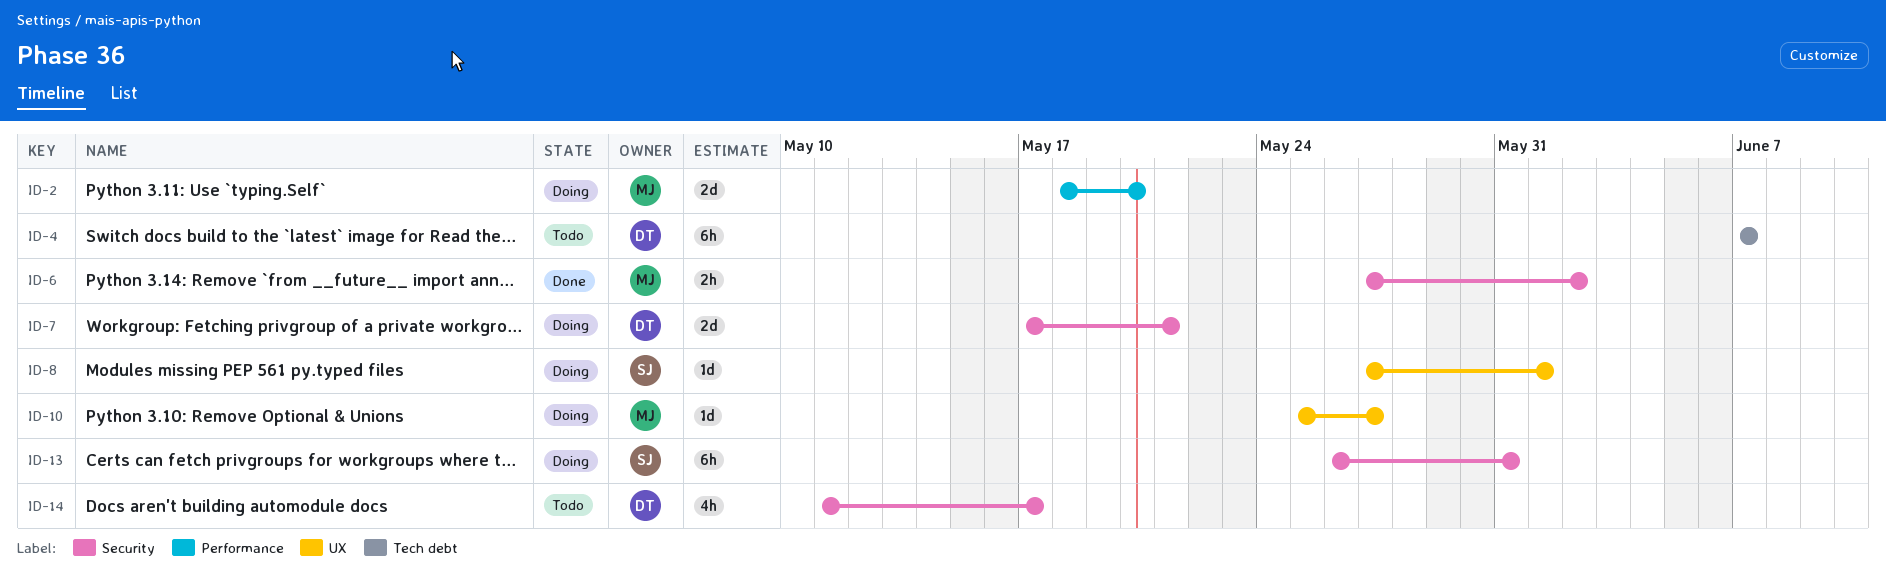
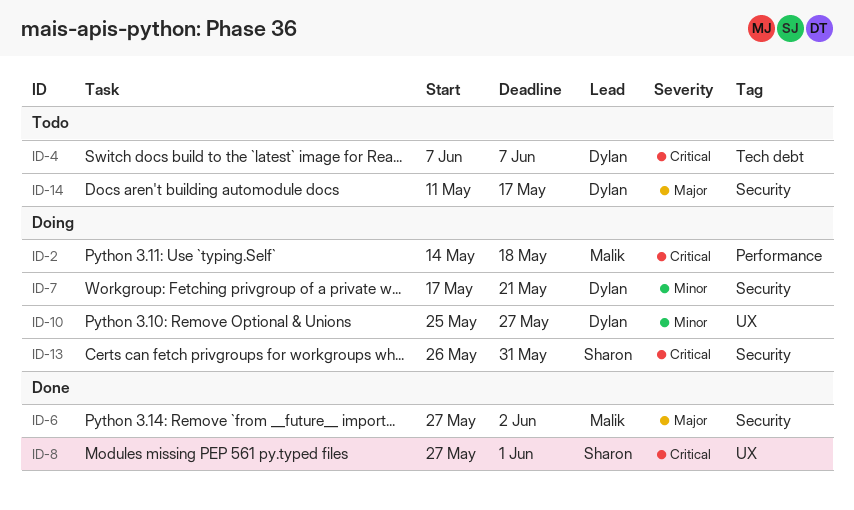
ID-2, start: May 18 -> May 14
ID-2, due: May 20 -> May 18
ID-8, status: Doing -> Done
ID-10, owner: Malik -> Dylan

